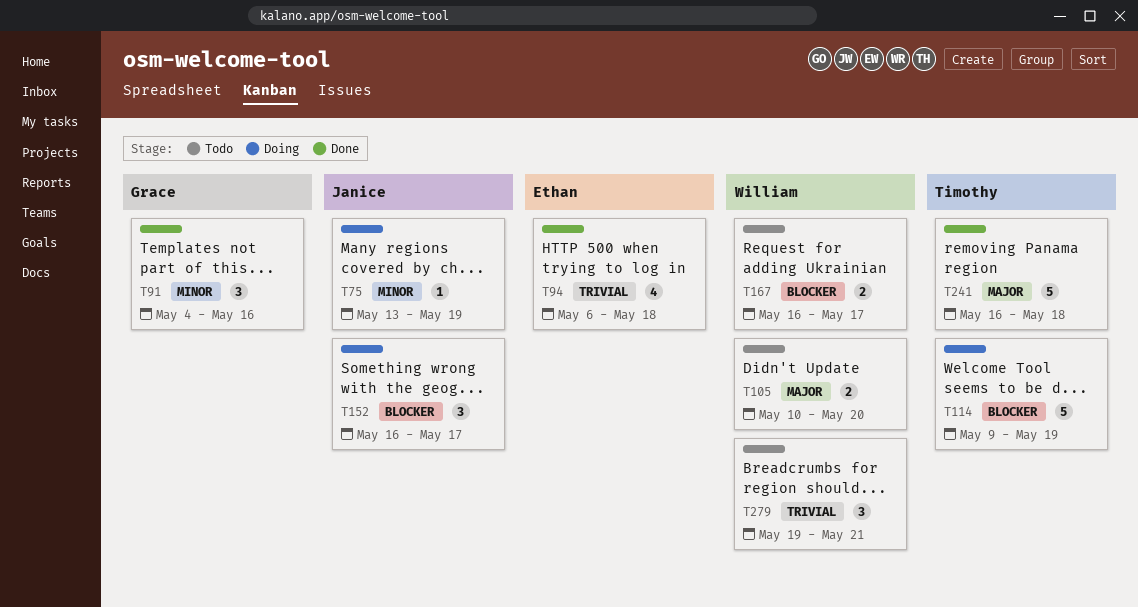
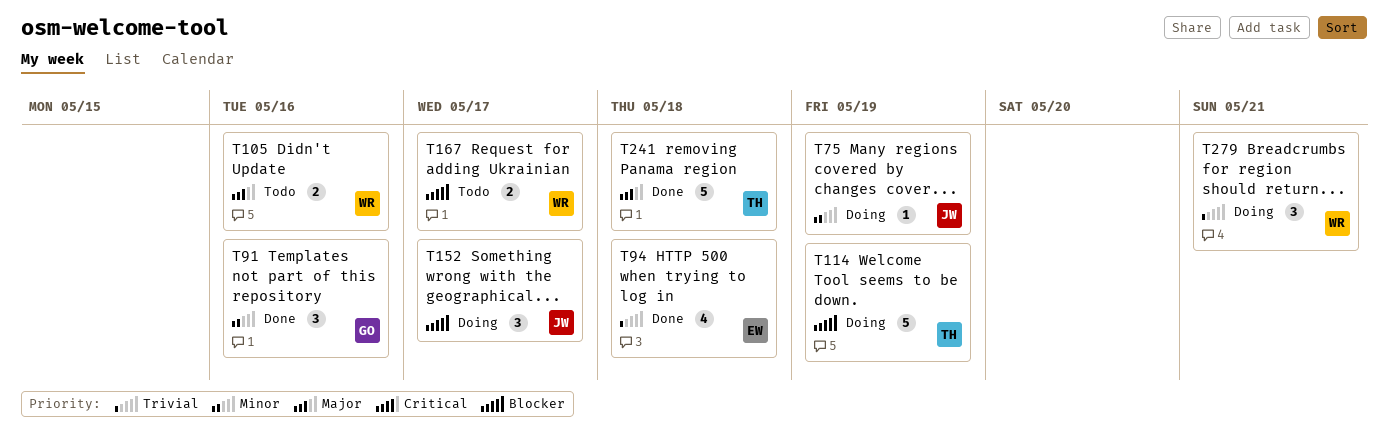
T105, due: May 20 -> May 16
T279, status: Todo -> Doing

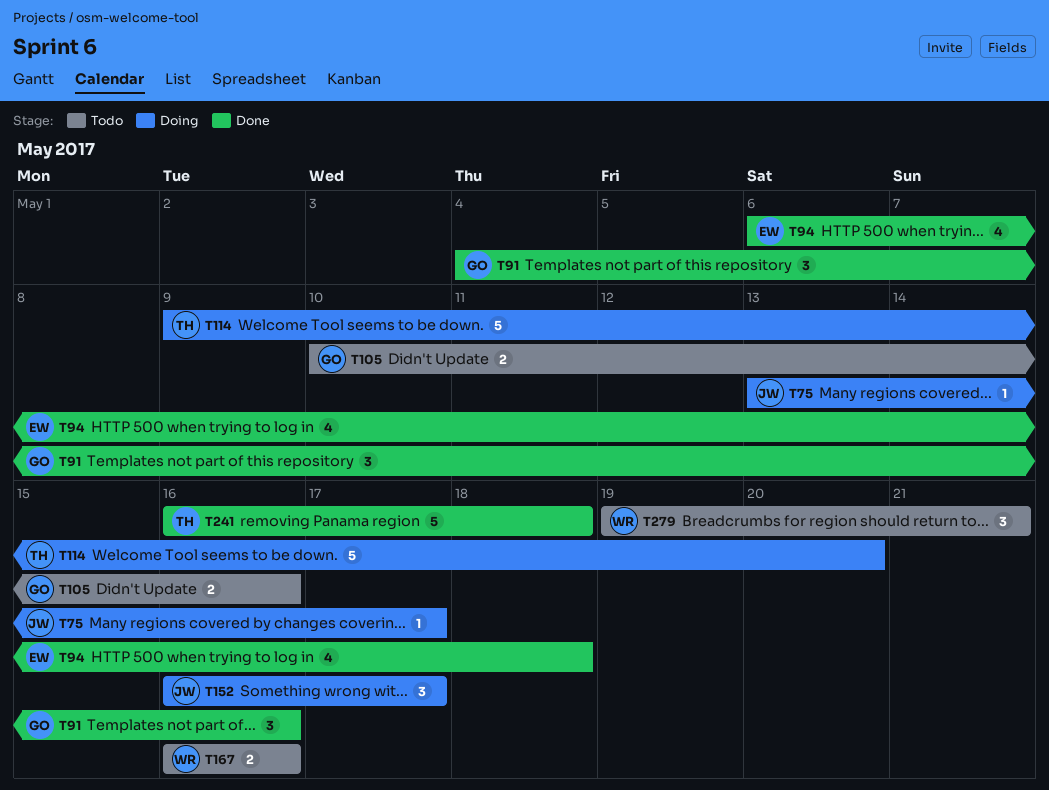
T75, due: May 19 -> May 17
T105, owner: WR -> GO
T114, due: May 19 -> May 20
T167, due: May 17 -> May 16
T279, status: Doing -> Todo

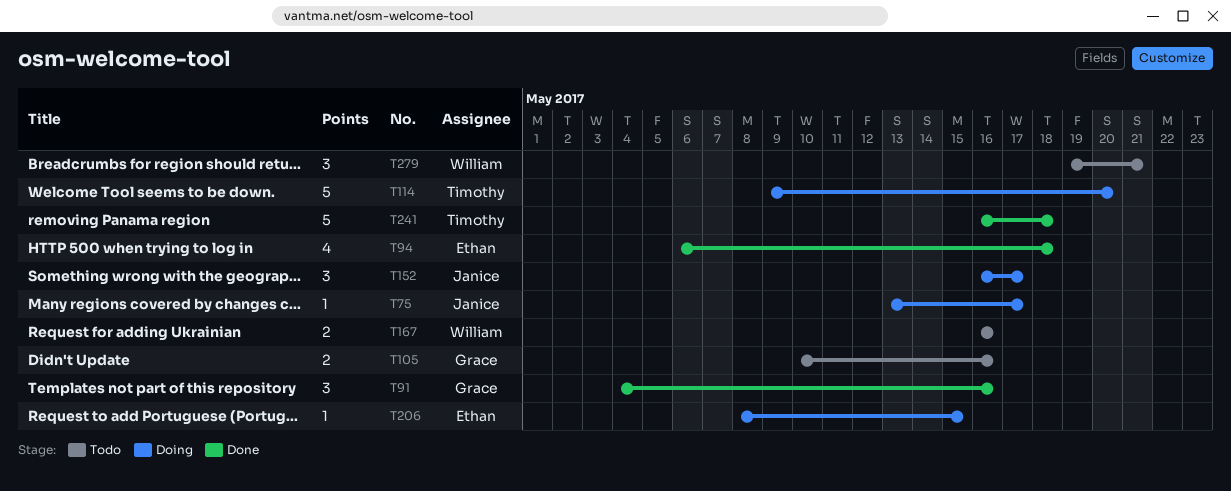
T206: none -> present

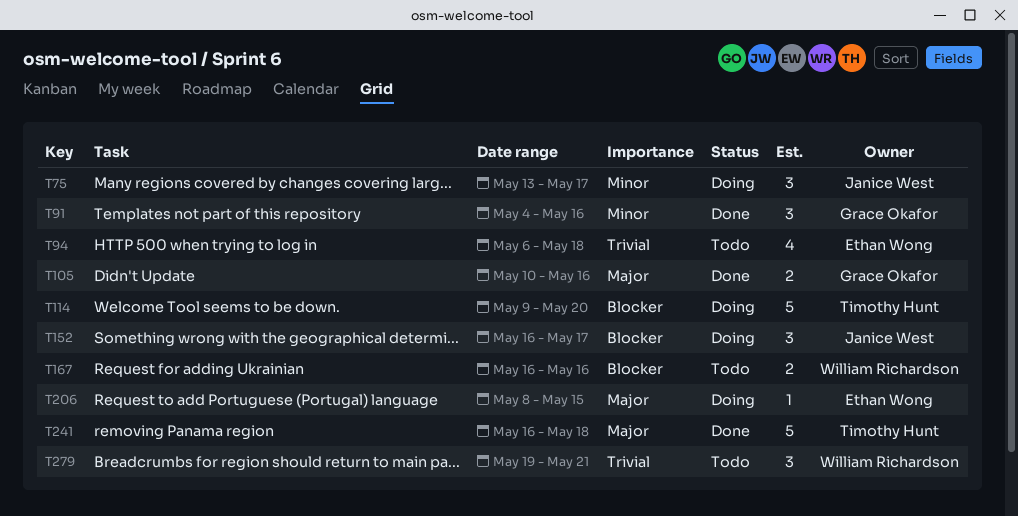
T75, estimate: 1 -> 3
T94, status: Done -> Todo
T105, status: Todo -> Done

